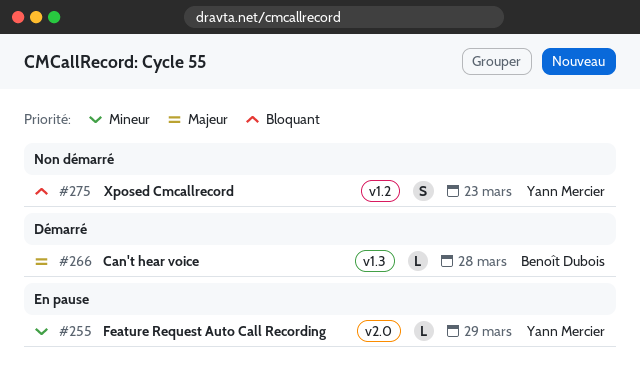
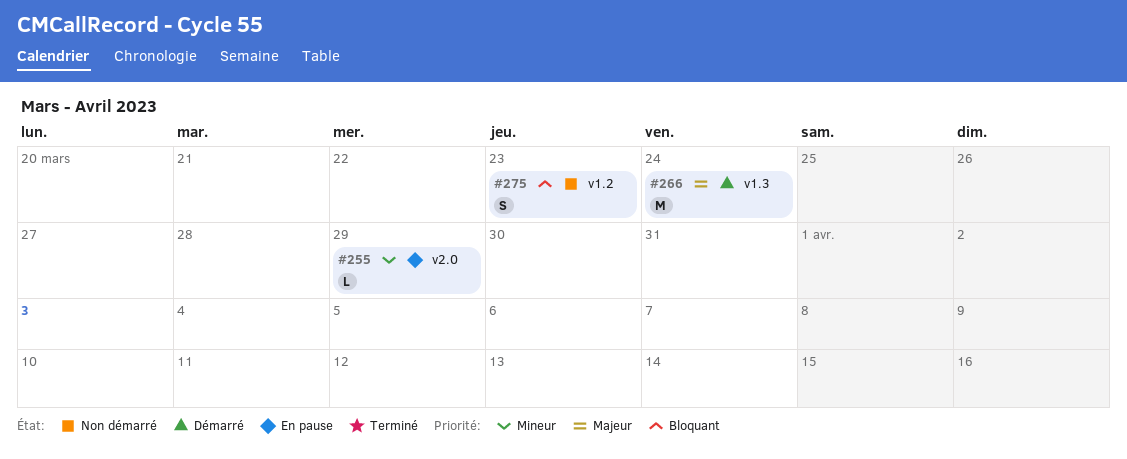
#266, estimate: L -> M
#266, due: Mar 28 -> Mar 24

